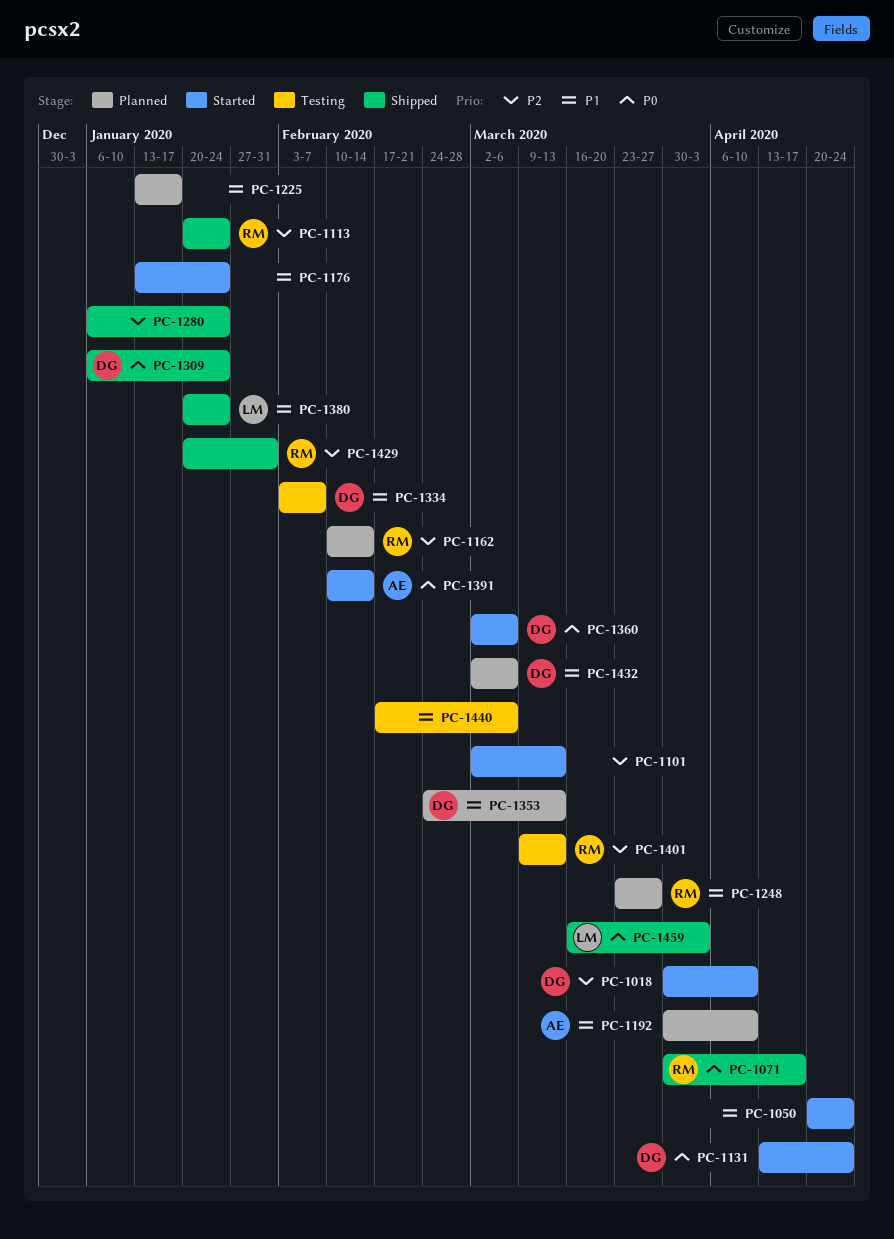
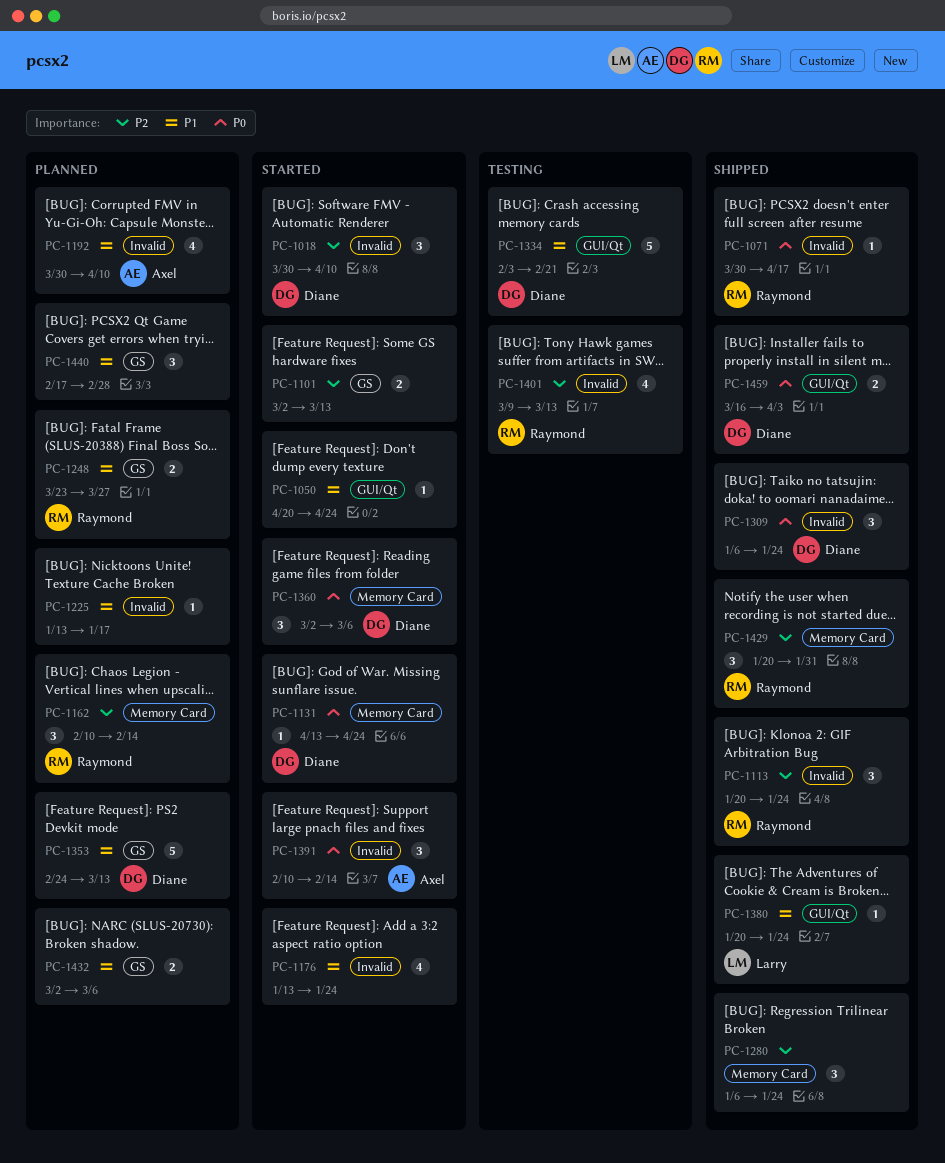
PC-1334, due: Feb 7 -> Feb 21
PC-1432, owner: Diane -> none
PC-1440, status: Testing -> Planned
PC-1440, due: Mar 6 -> Feb 28
PC-1459, owner: Larry -> Diane

